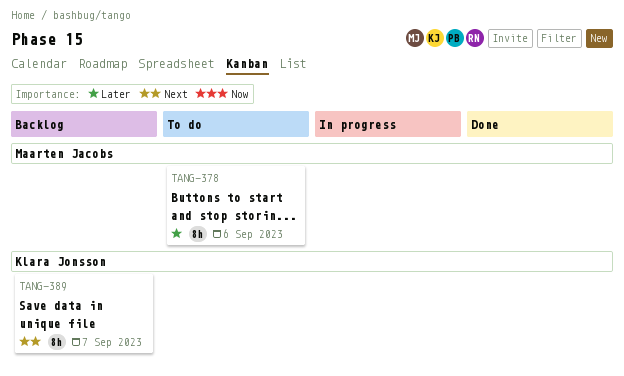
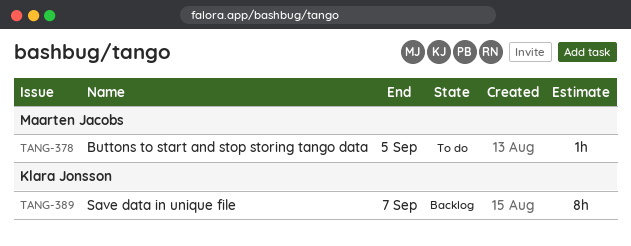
TANG-378, estimate: 8h -> 1h
TANG-378, due: Sep 6 -> Sep 5

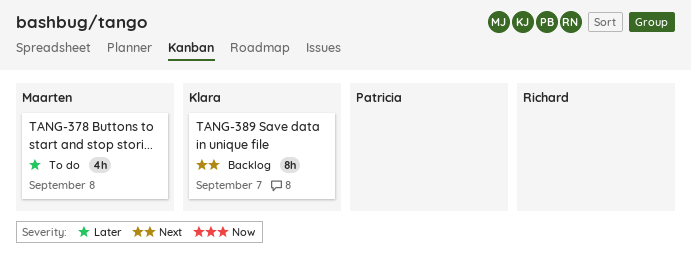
TANG-378, estimate: 1h -> 4h
TANG-378, due: Sep 5 -> Sep 8

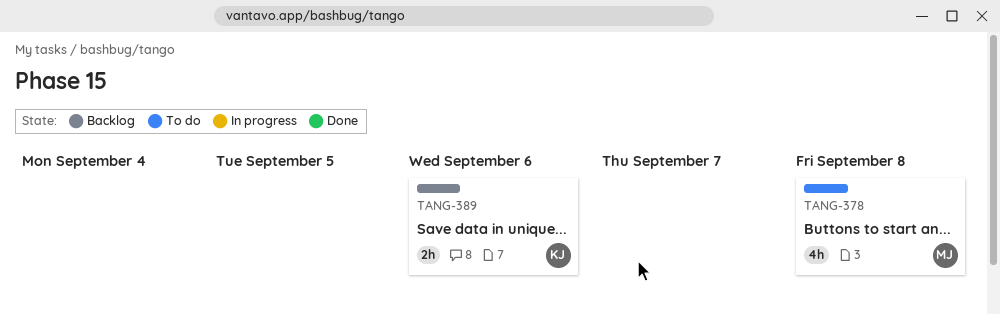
TANG-389, estimate: 8h -> 2h
TANG-389, due: Sep 7 -> Sep 6

